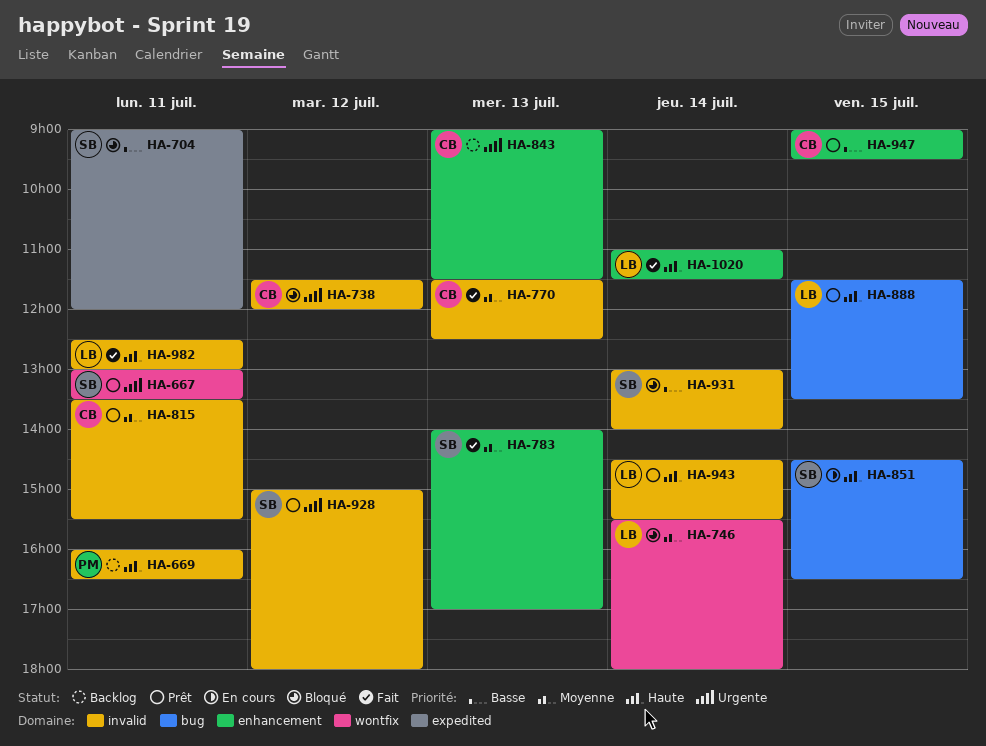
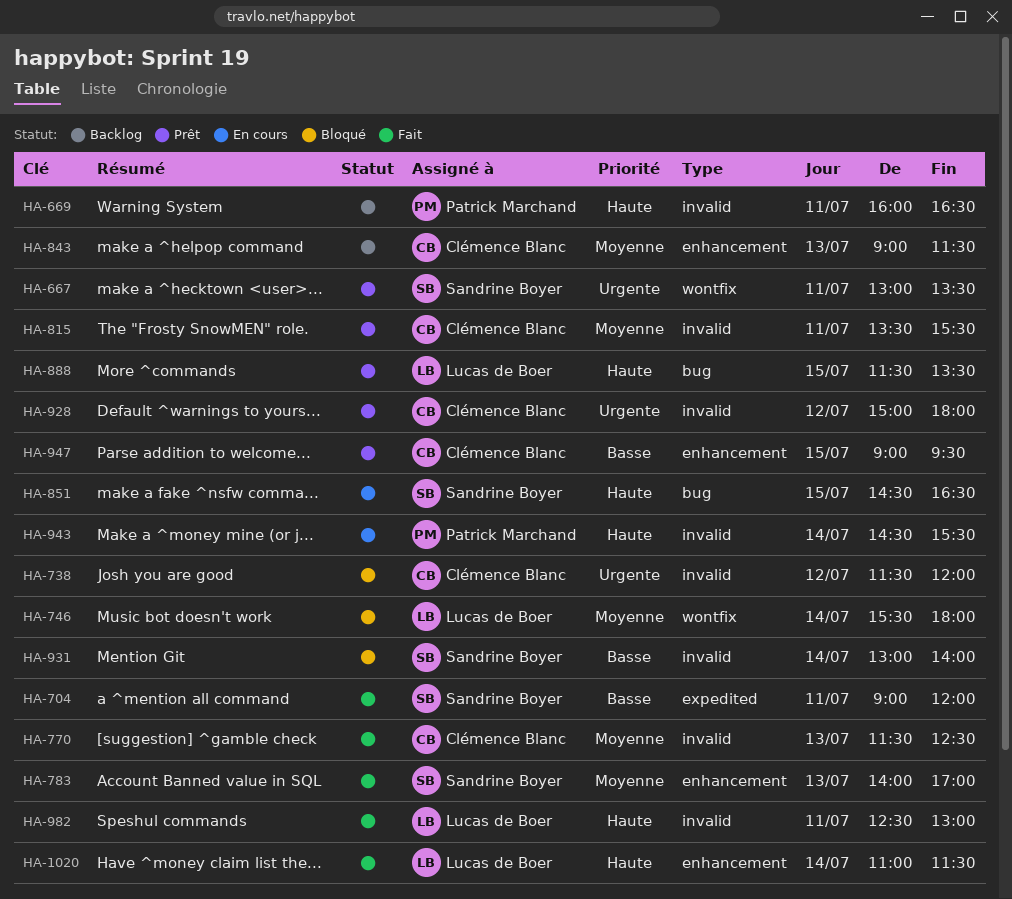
HA-704, status: Bloqué -> Fait
HA-843, priority: Urgente -> Moyenne
HA-928, owner: Sandrine Boyer -> Clémence Blanc
HA-943, status: Prêt -> En cours
HA-943, owner: Lucas de Boer -> Patrick Marchand

